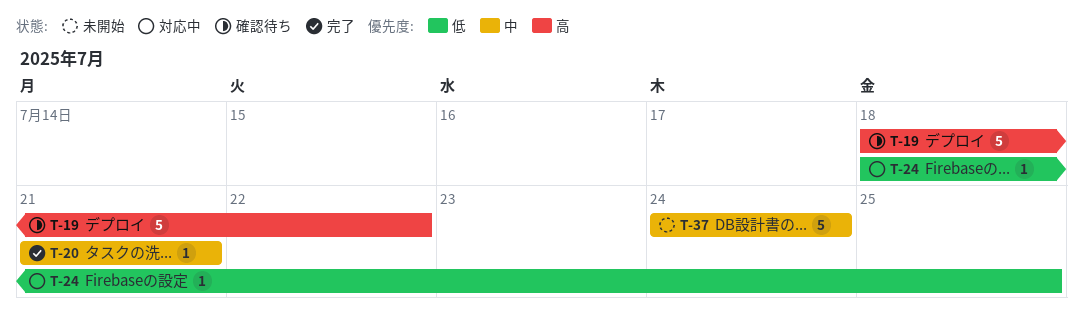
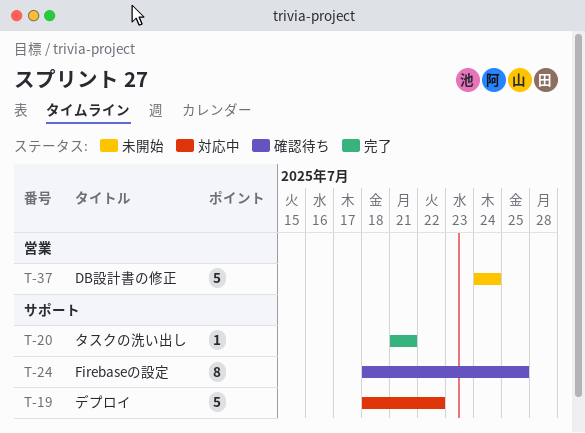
T-19, status: 確認待ち -> 対応中
T-24, status: 対応中 -> 確認待ち
T-24, estimate: 1 -> 8

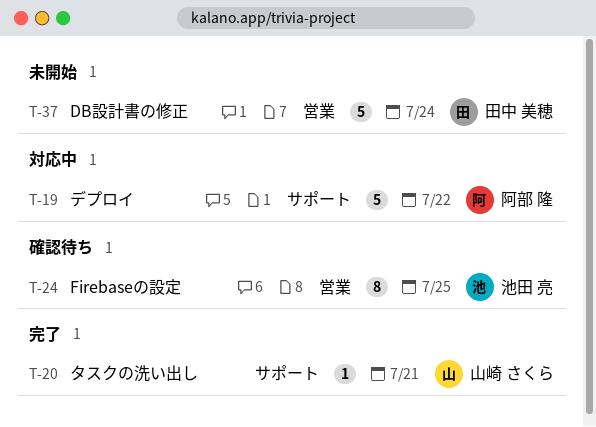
T-24, label: サポート -> 営業

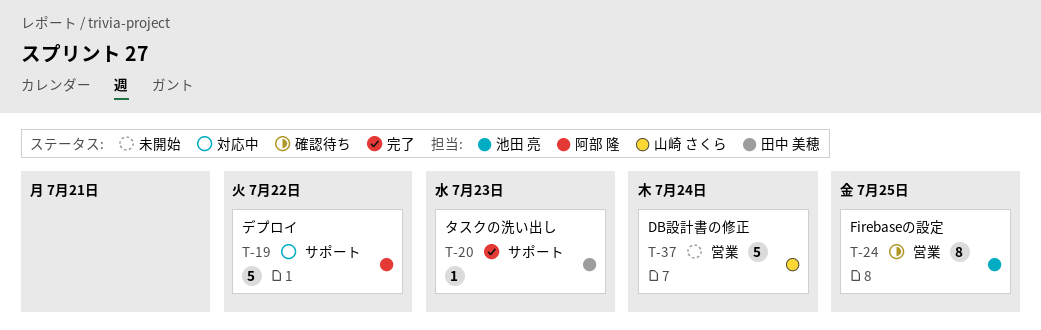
T-20, owner: 山崎 さくら -> 田中 美穂
T-20, due: Jul 21 -> Jul 23
T-37, owner: 田中 美穂 -> 山崎 さくら

